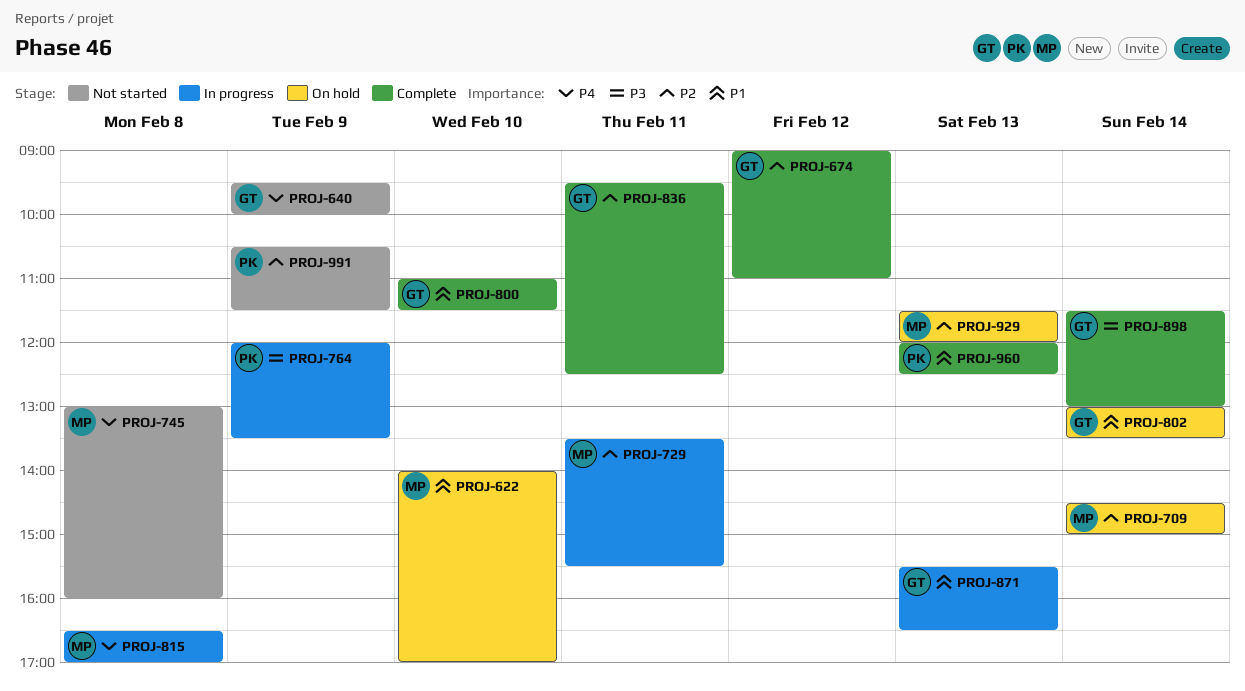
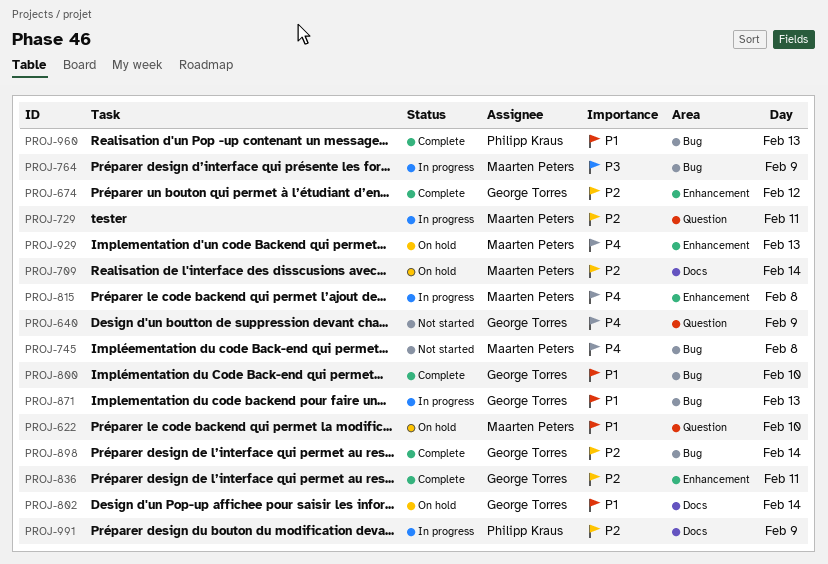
PROJ-764, owner: Philipp Kraus -> Maarten Peters
PROJ-898, priority: P3 -> P2
PROJ-929, priority: P2 -> P4
PROJ-991, status: Not started -> In progress

